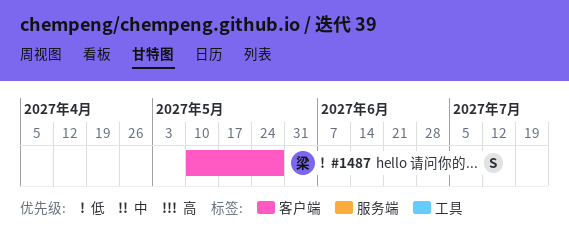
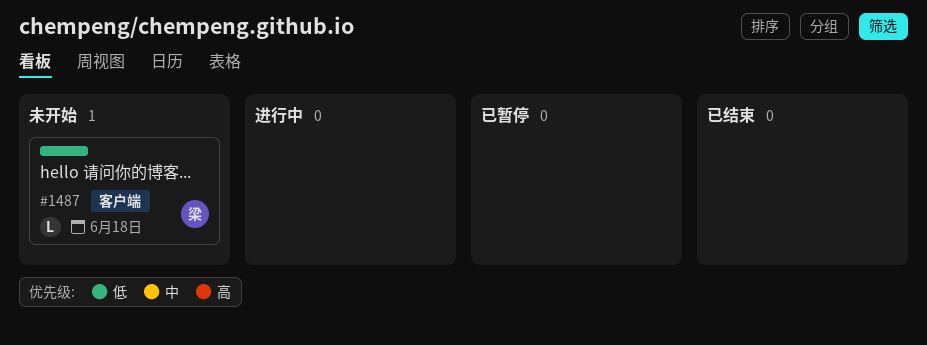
#1487, estimate: S -> L
#1487, due: May 28 -> Jun 18

